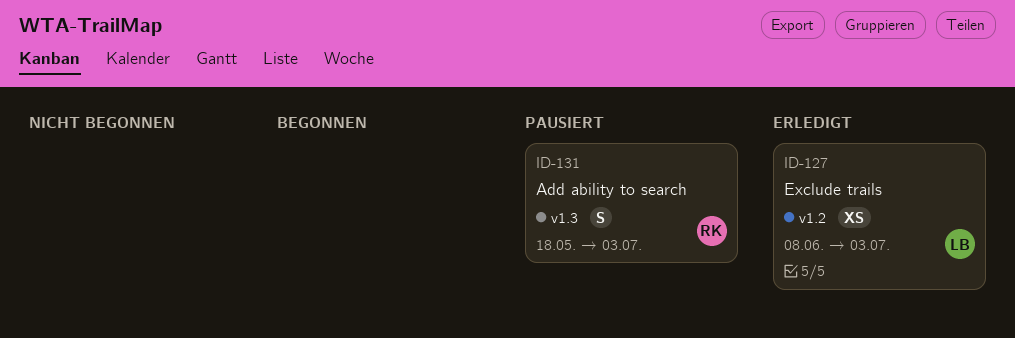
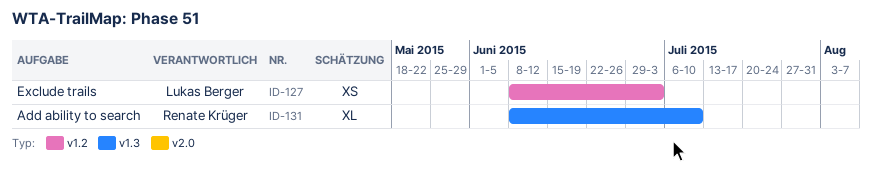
ID-131, estimate: S -> XL
ID-131, start: May 18 -> Jun 8
ID-131, due: Jul 3 -> Jul 10

